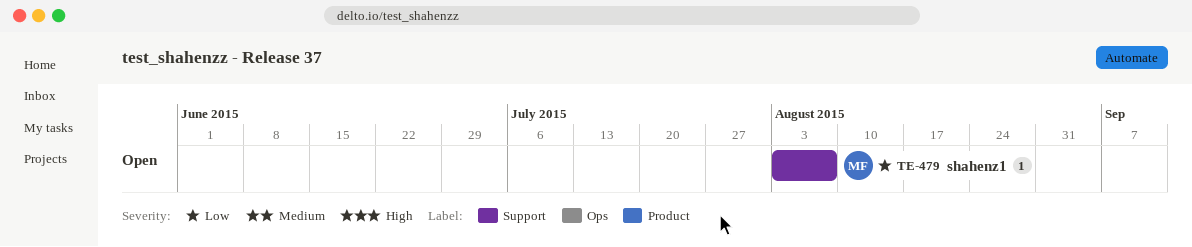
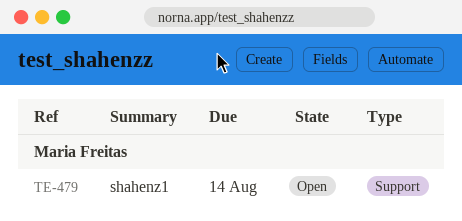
TE-479, due: Aug 7 -> Aug 14

